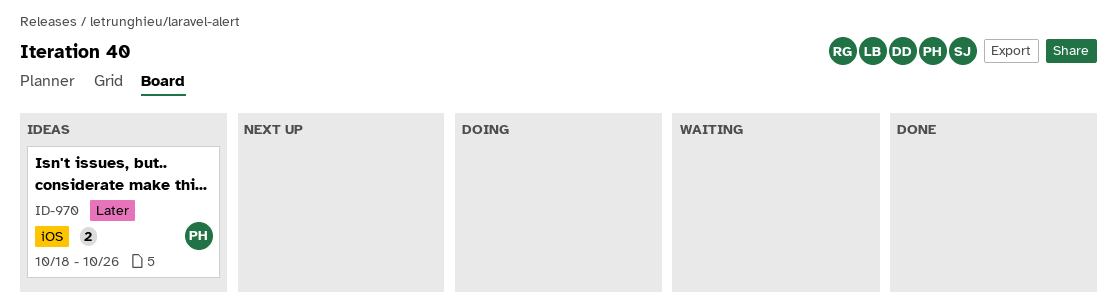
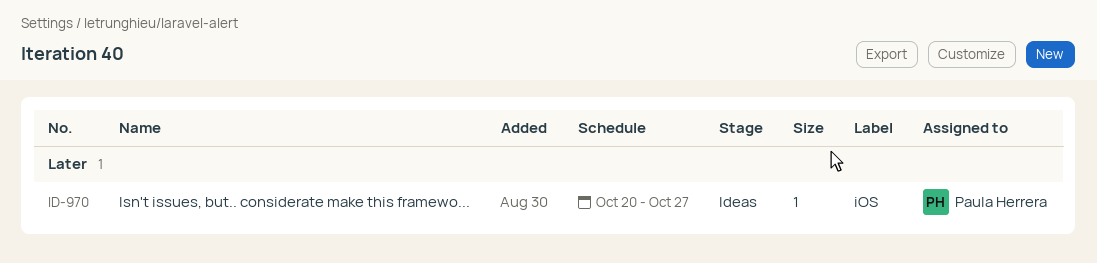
ID-970, estimate: 2 -> 1
ID-970, start: Oct 18 -> Oct 20
ID-970, due: Oct 26 -> Oct 27

